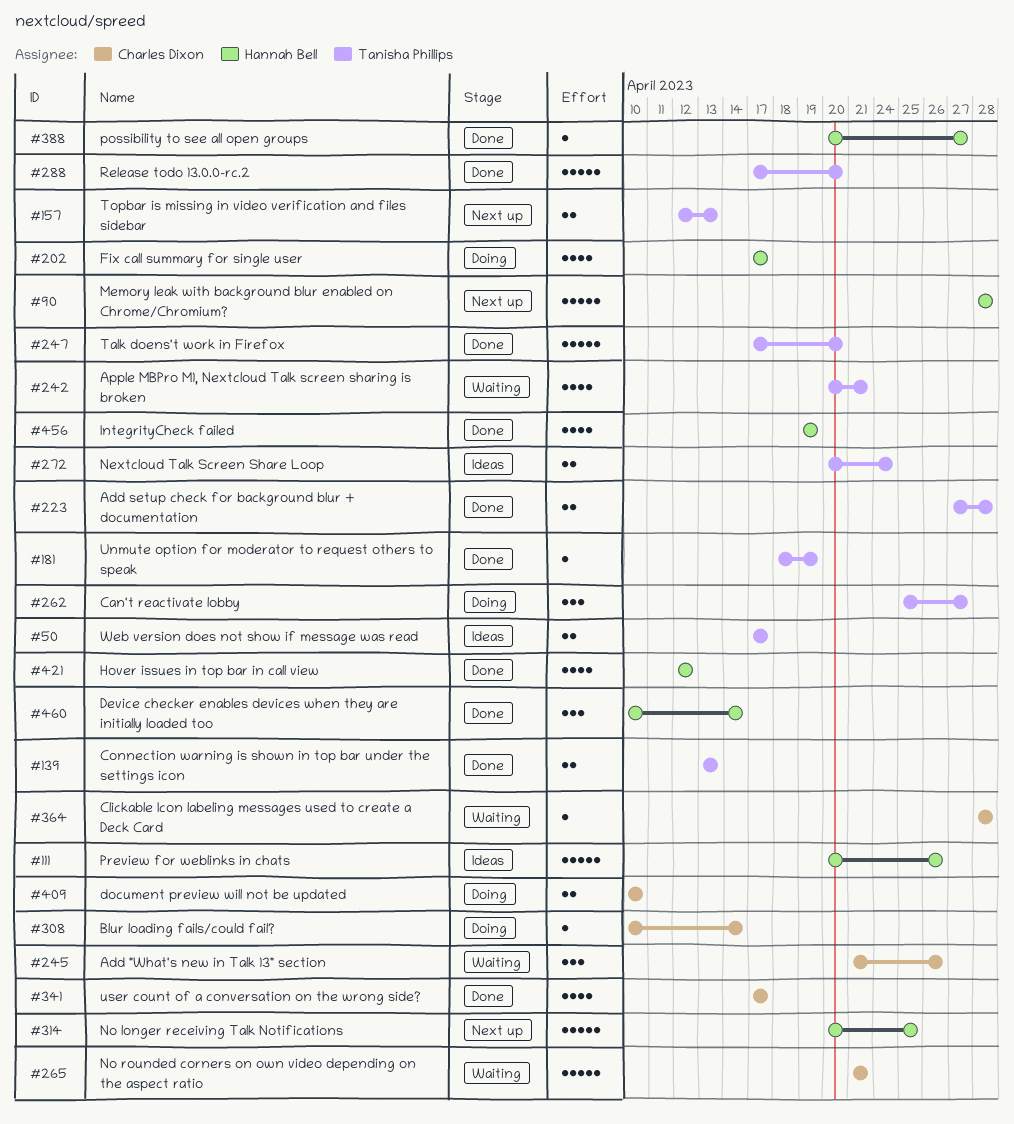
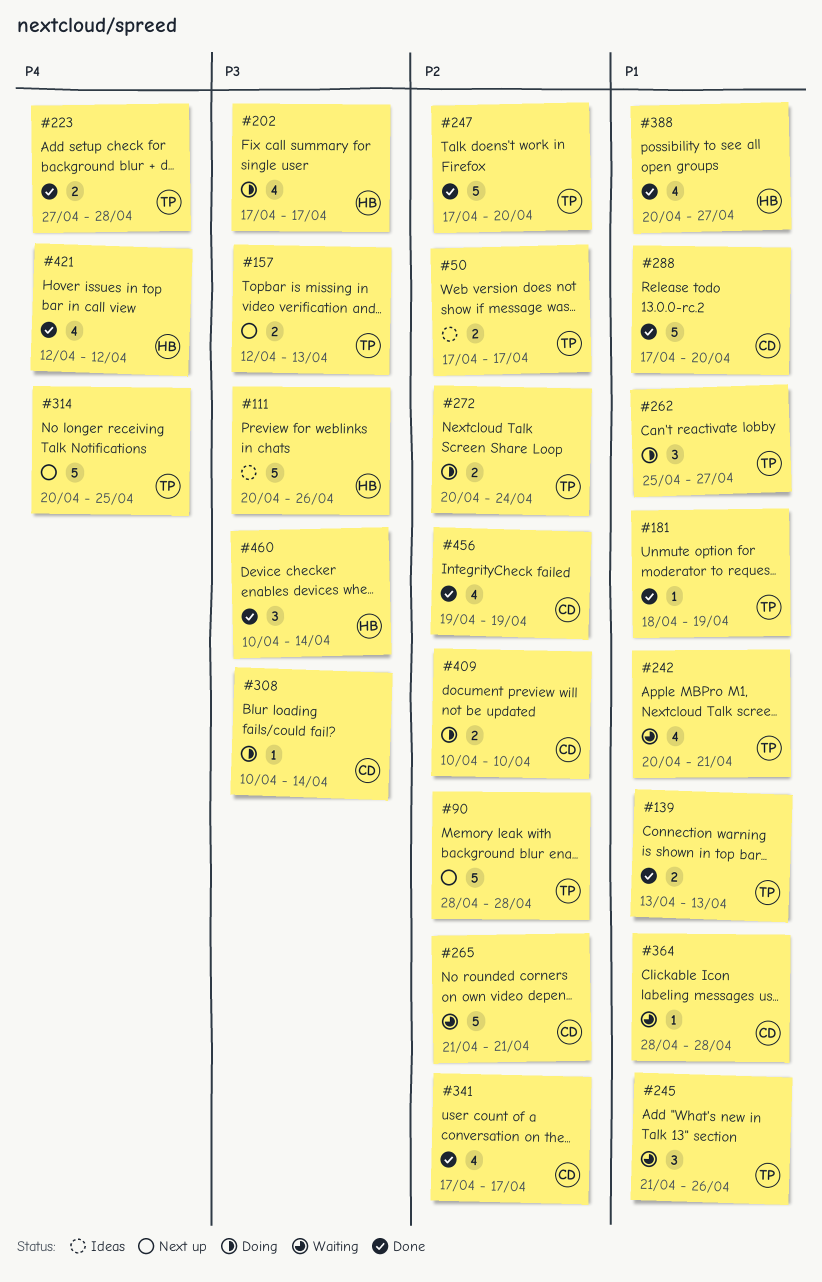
#90, owner: Hannah Bell -> Tanisha Phillips
#245, owner: Charles Dixon -> Tanisha Phillips
#272, status: Ideas -> Doing
#288, owner: Tanisha Phillips -> Charles Dixon
#314, owner: Hannah Bell -> Tanisha Phillips
#388, estimate: 1 -> 4
#456, owner: Hannah Bell -> Charles Dixon

